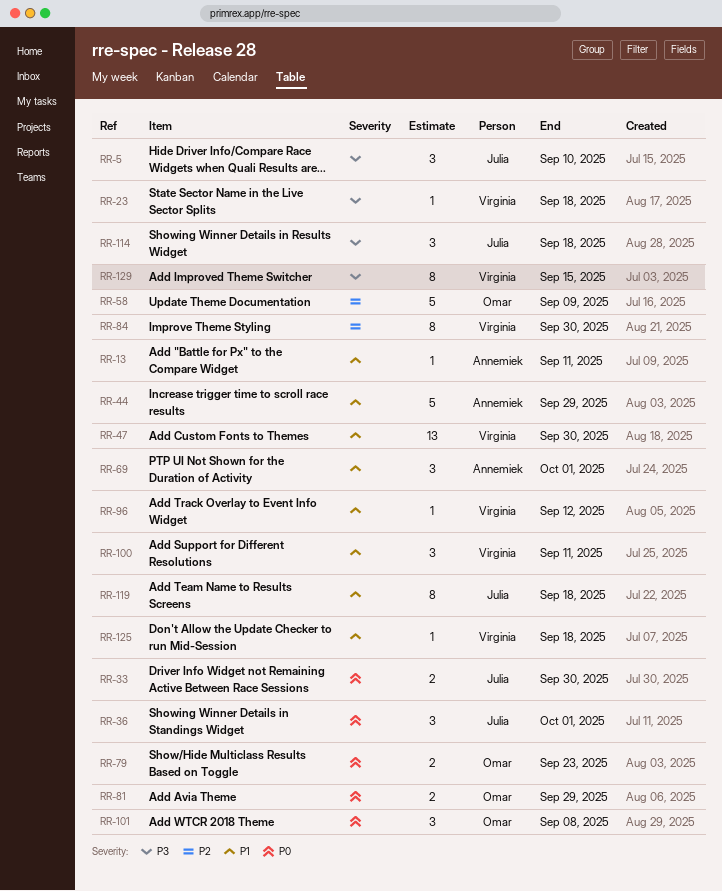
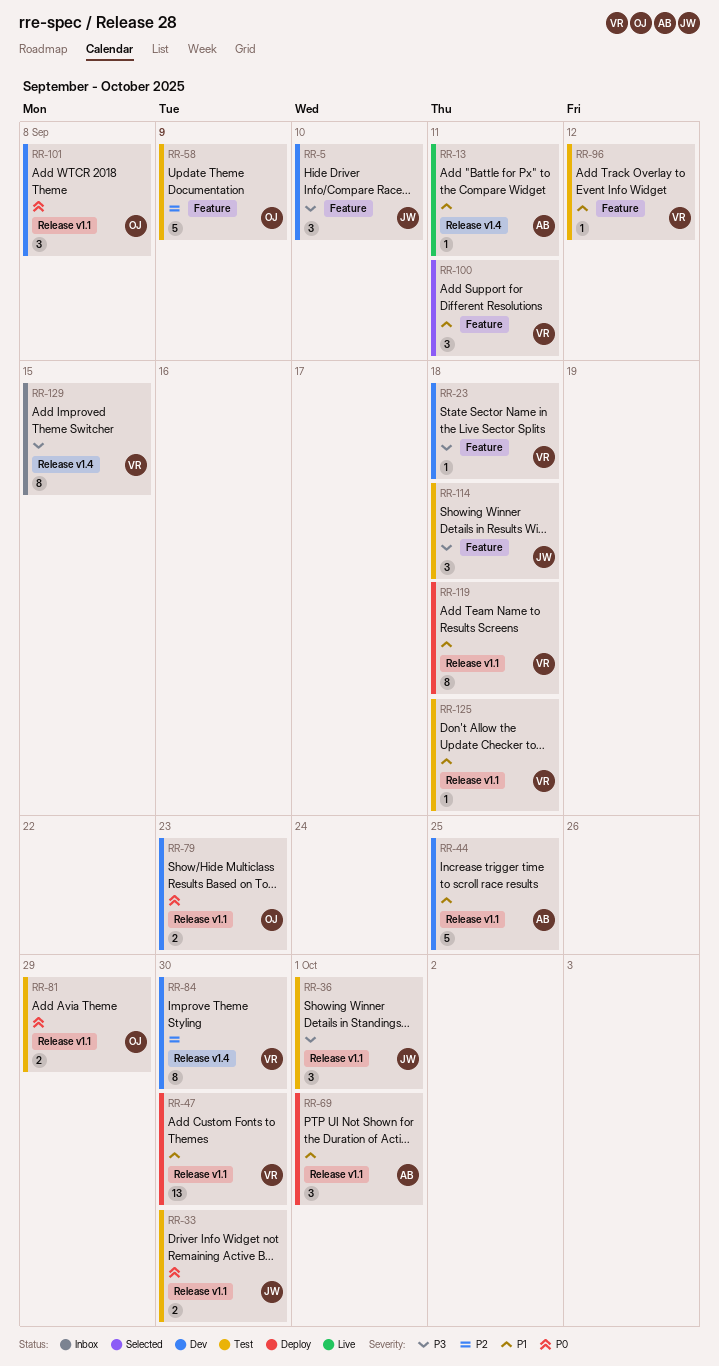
RR-36, priority: P0 -> P3
RR-44, due: Sep 29 -> Sep 25
RR-119, owner: Julia -> Virginia

